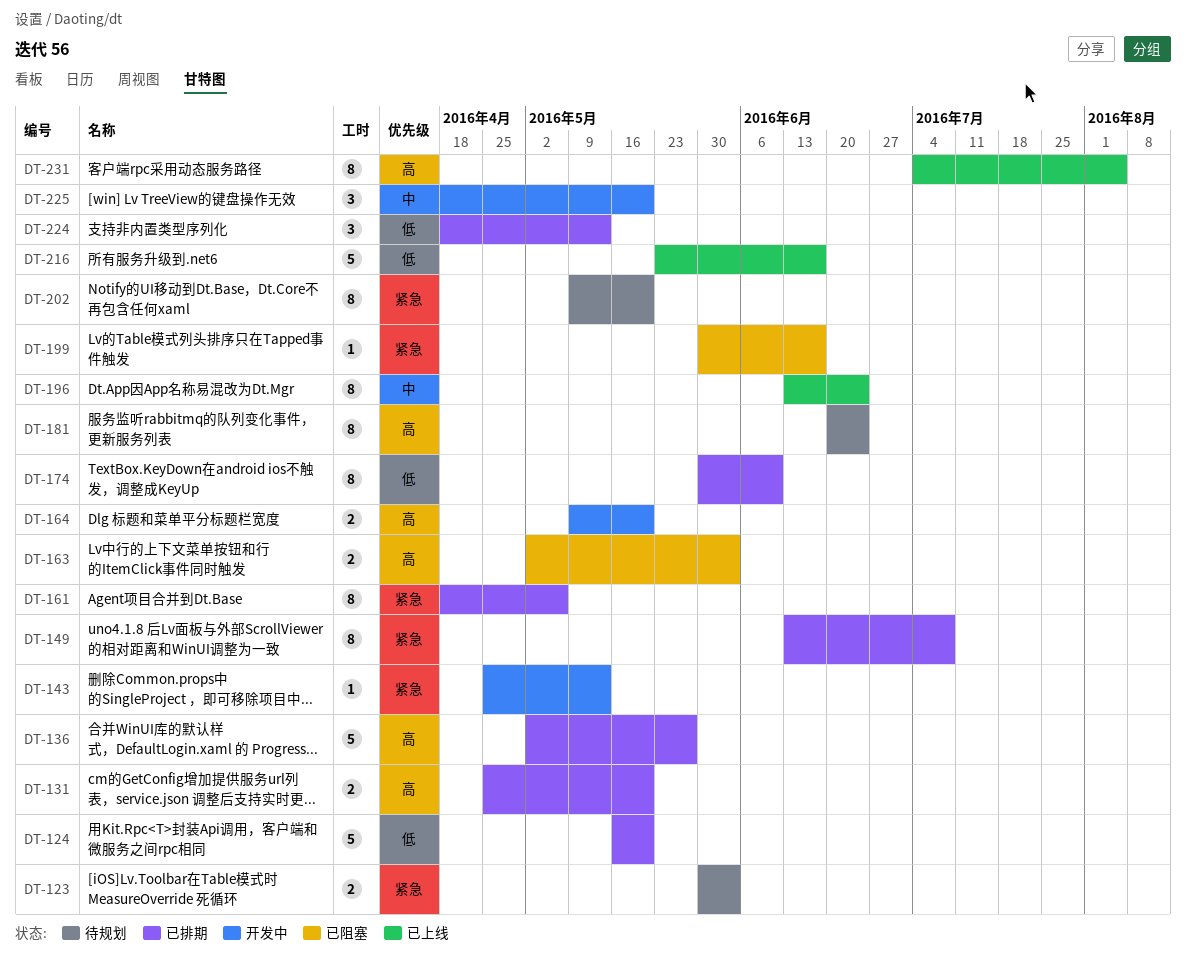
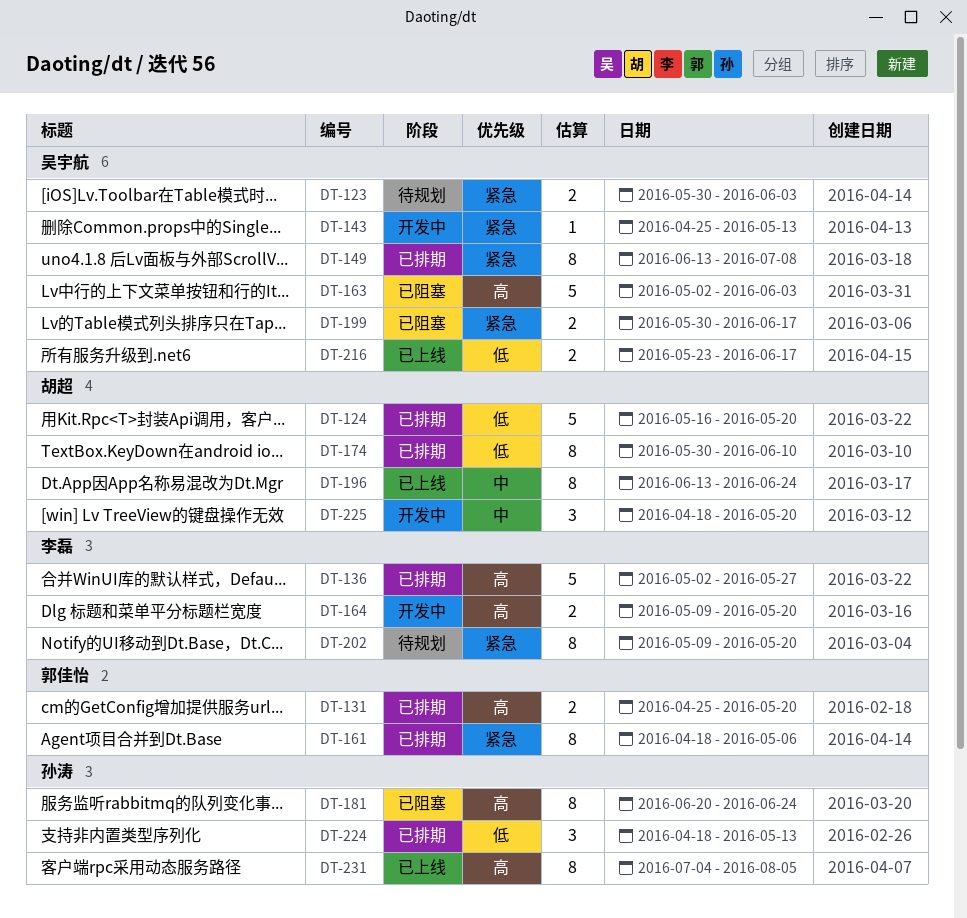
DT-163, estimate: 2 -> 5
DT-181, status: 待规划 -> 已阻塞
DT-199, estimate: 1 -> 2
DT-216, estimate: 5 -> 2

